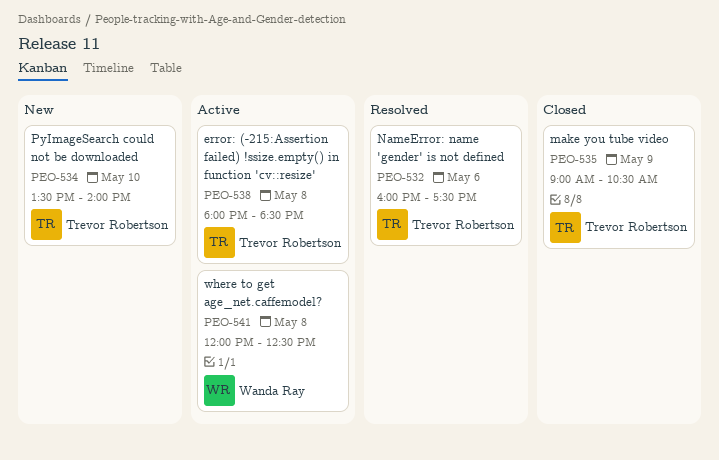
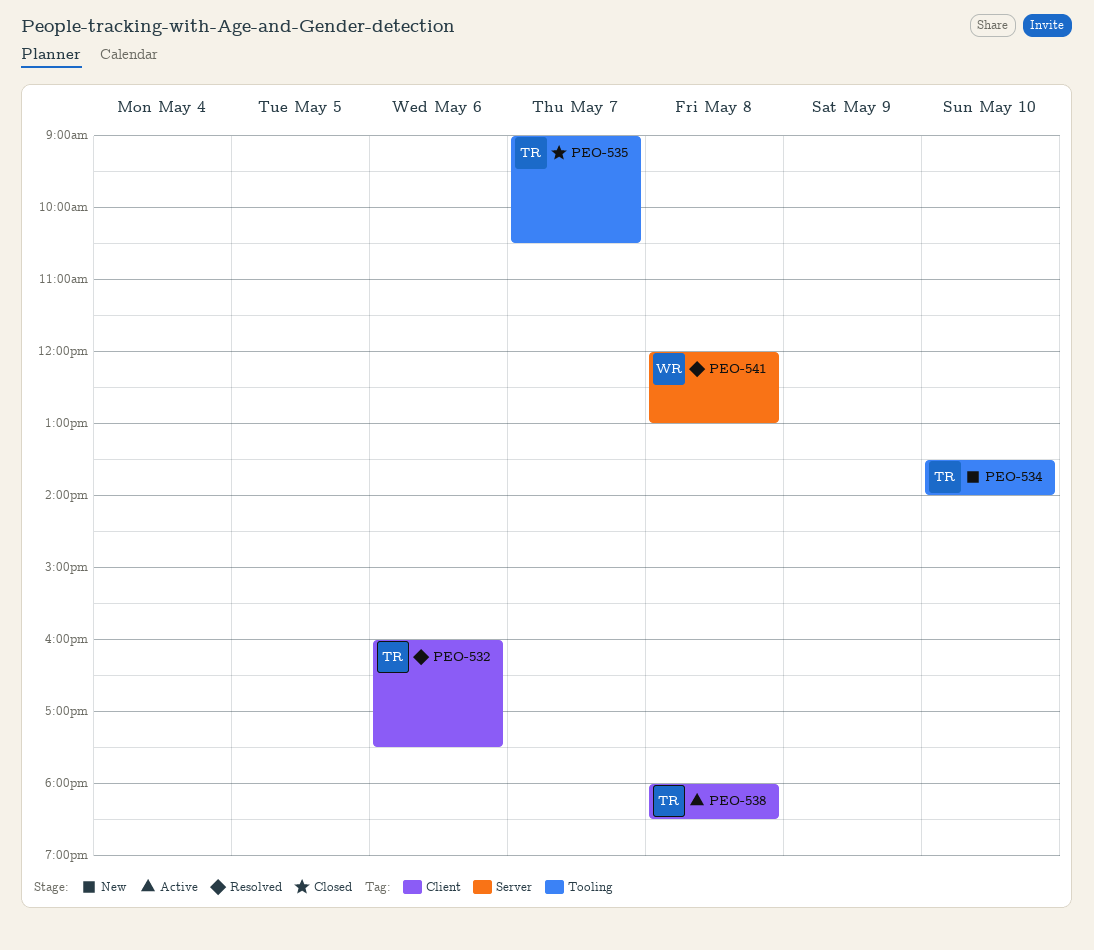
PEO-535, day: May 9 -> May 7
PEO-541, status: Active -> Resolved
PEO-541, ends: 12:30 -> 13:00

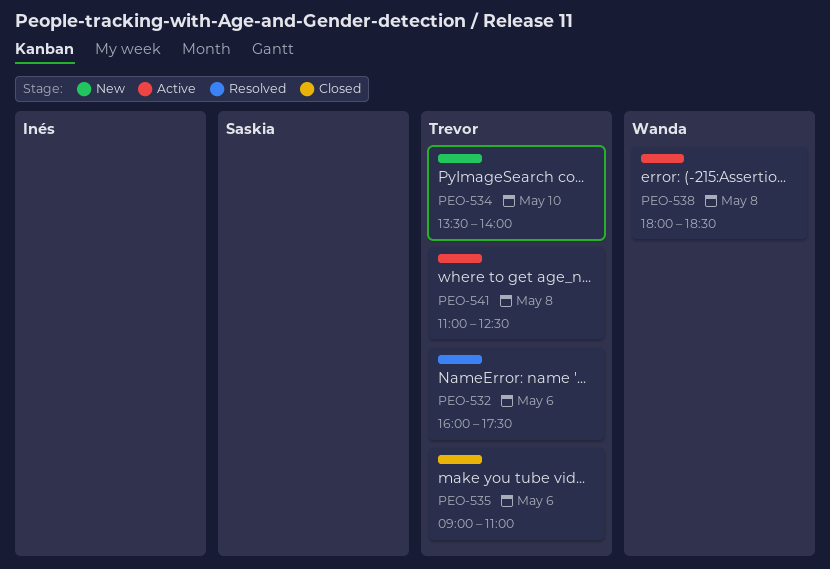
PEO-535, day: May 7 -> May 6
PEO-535, ends: 10:30 -> 11:00
PEO-538, owner: Trevor -> Wanda
PEO-541, status: Resolved -> Active
PEO-541, owner: Wanda -> Trevor
PEO-541, begins: 12:00 -> 11:00
PEO-541, ends: 13:00 -> 12:30

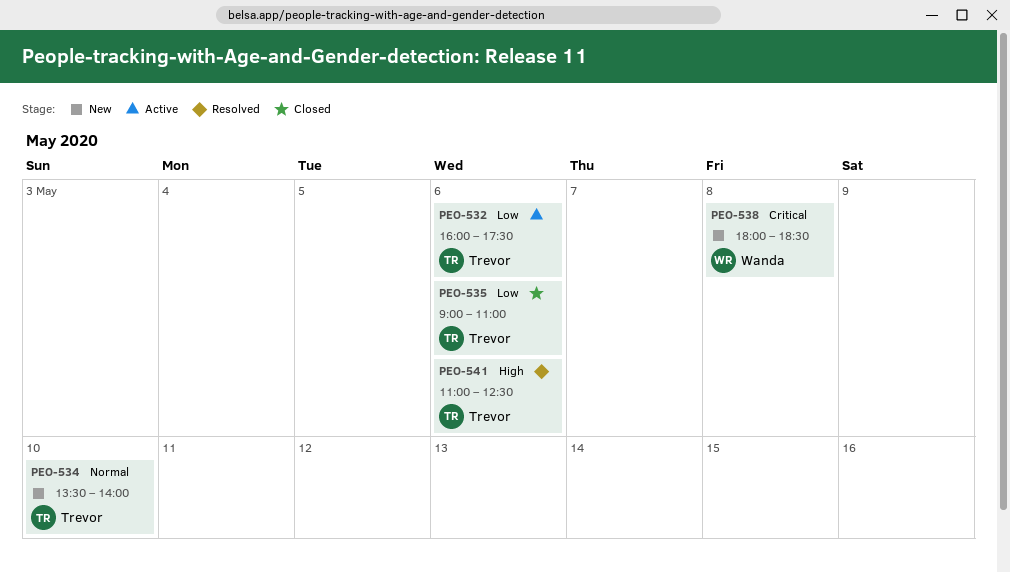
PEO-532, status: Resolved -> Active
PEO-538, status: Active -> New
PEO-541, status: Active -> Resolved
PEO-541, day: May 8 -> May 6

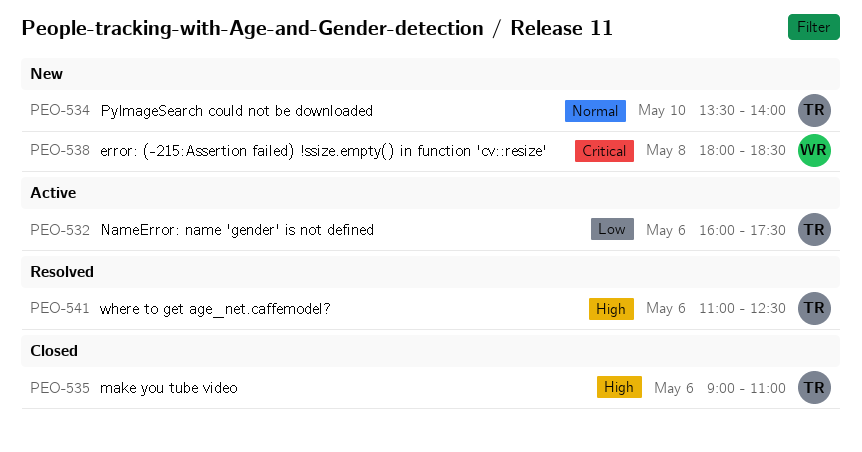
PEO-535, priority: Low -> High

